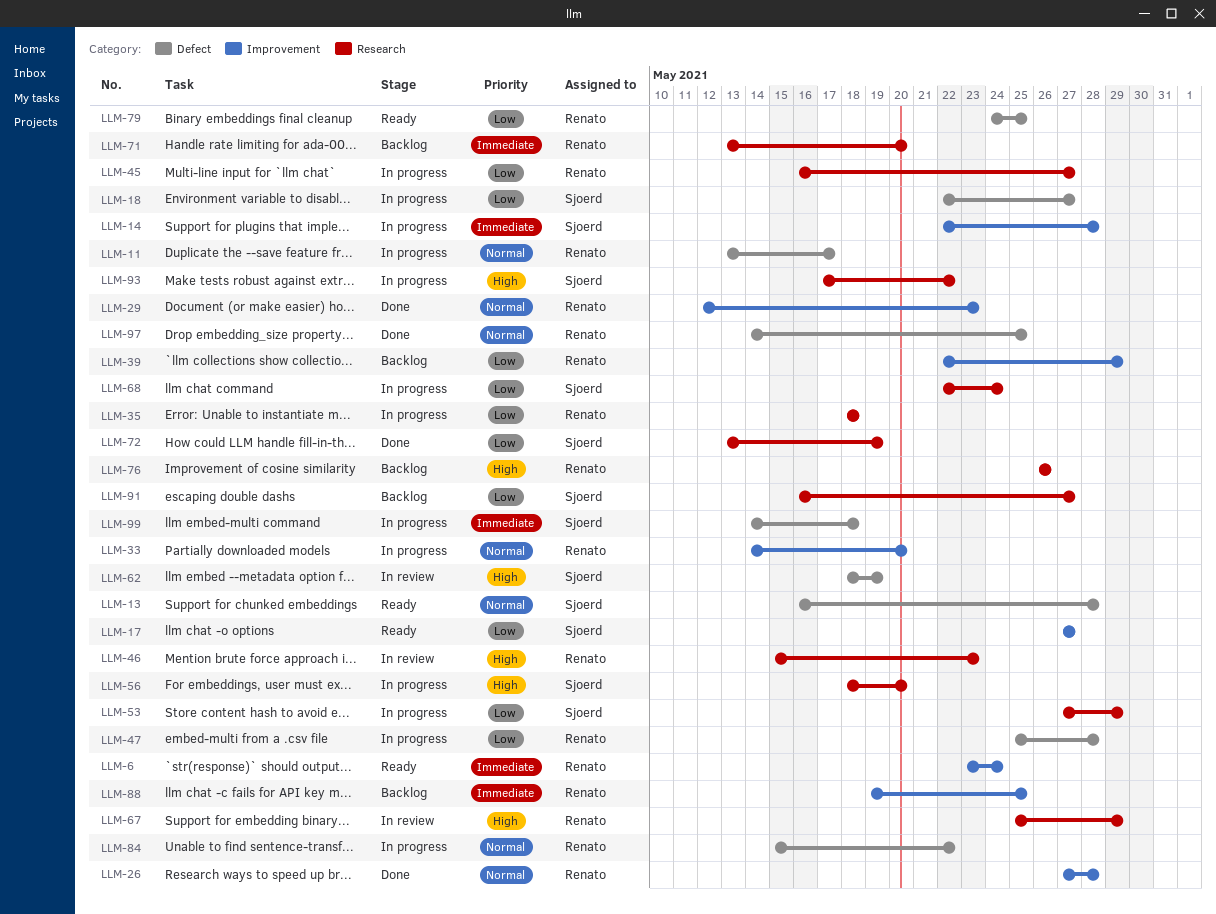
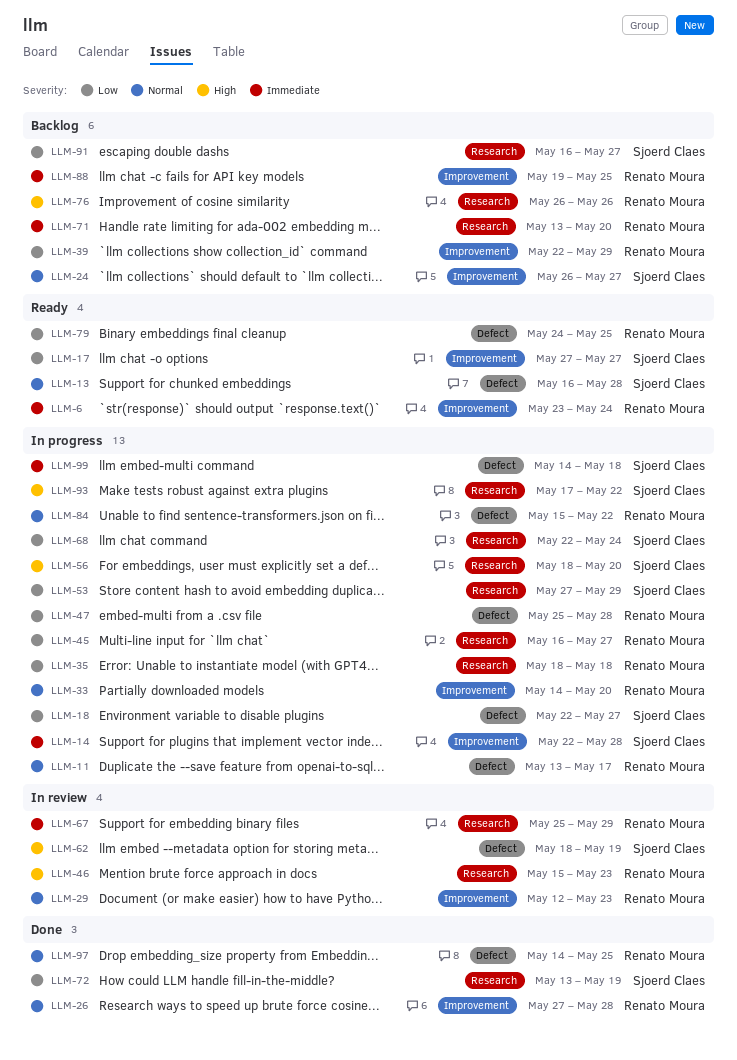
LLM-24: none -> present
LLM-29, status: Done -> In review
LLM-67, priority: High -> Immediate

